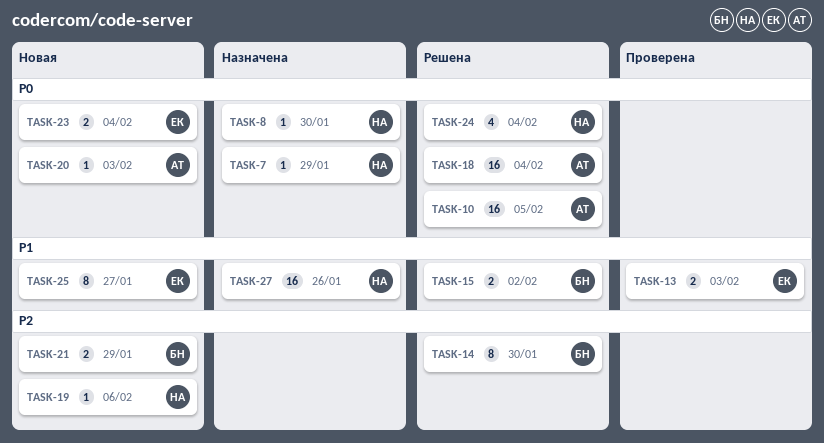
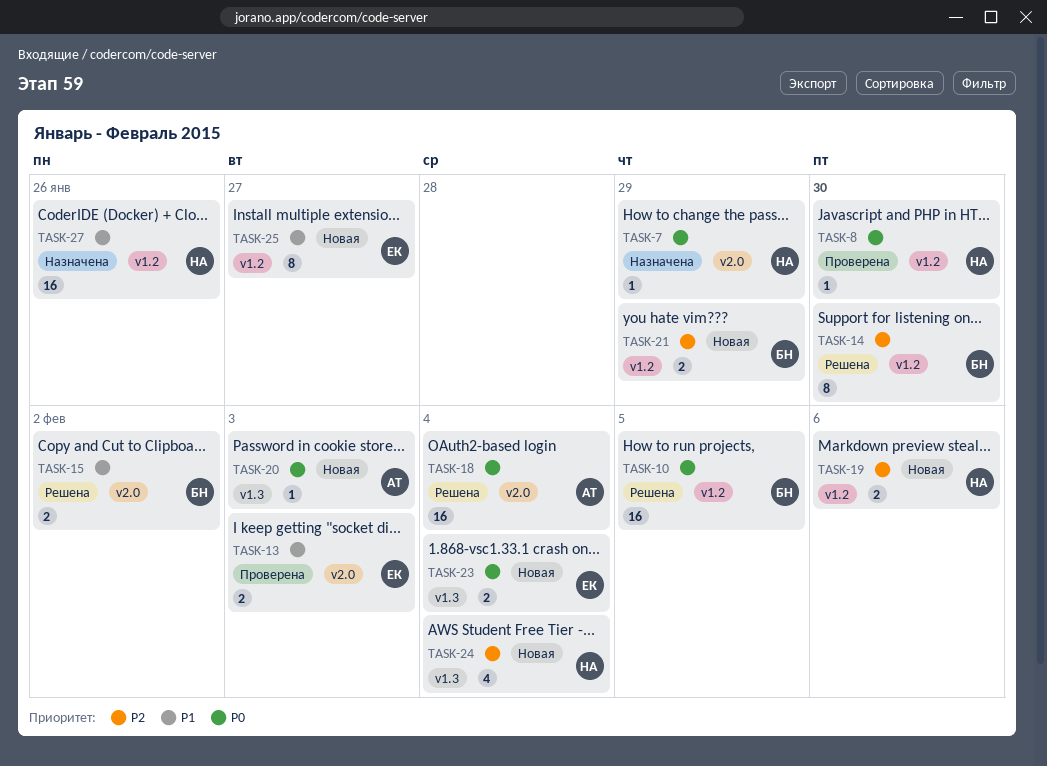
TASK-8, status: Назначена -> Проверена
TASK-10, owner: АТ -> БН
TASK-19, estimate: 1 -> 2
TASK-24, status: Решена -> Новая
TASK-24, priority: P0 -> P2

